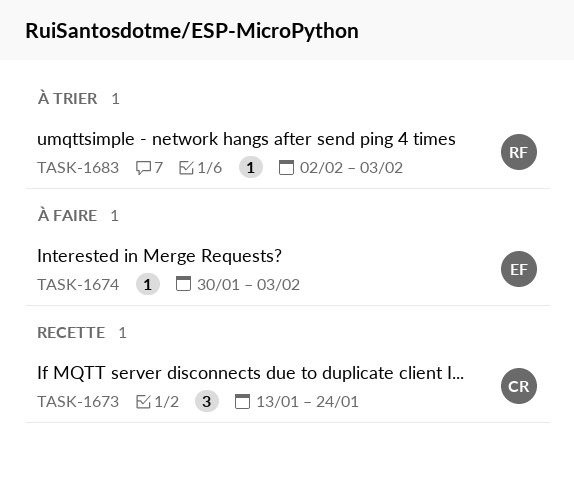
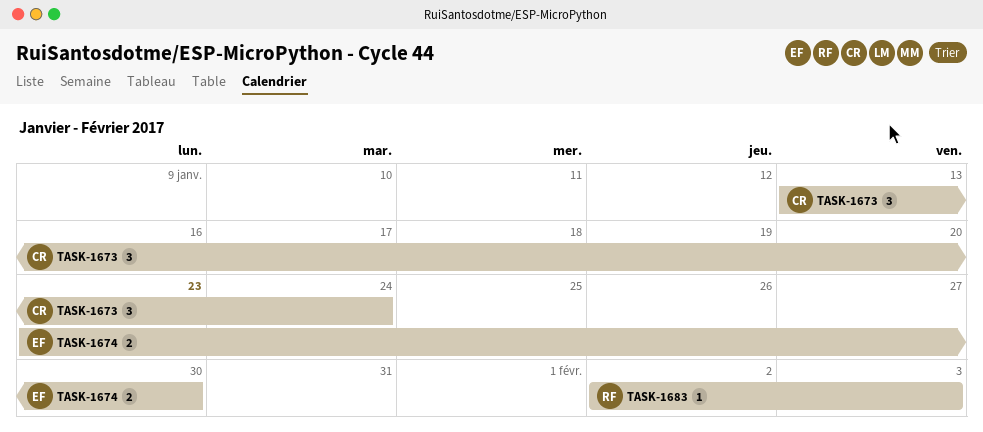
TASK-1674, estimate: 1 -> 2
TASK-1674, start: Jan 30 -> Jan 23
TASK-1674, due: Feb 3 -> Jan 30

